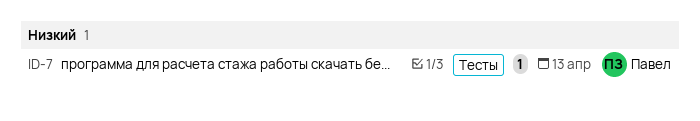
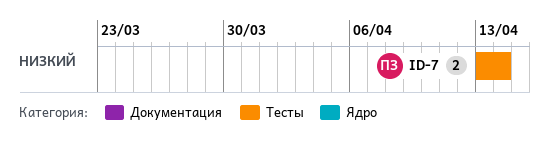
ID-7, estimate: 1 -> 2
ID-7, due: Apr 13 -> Apr 14

